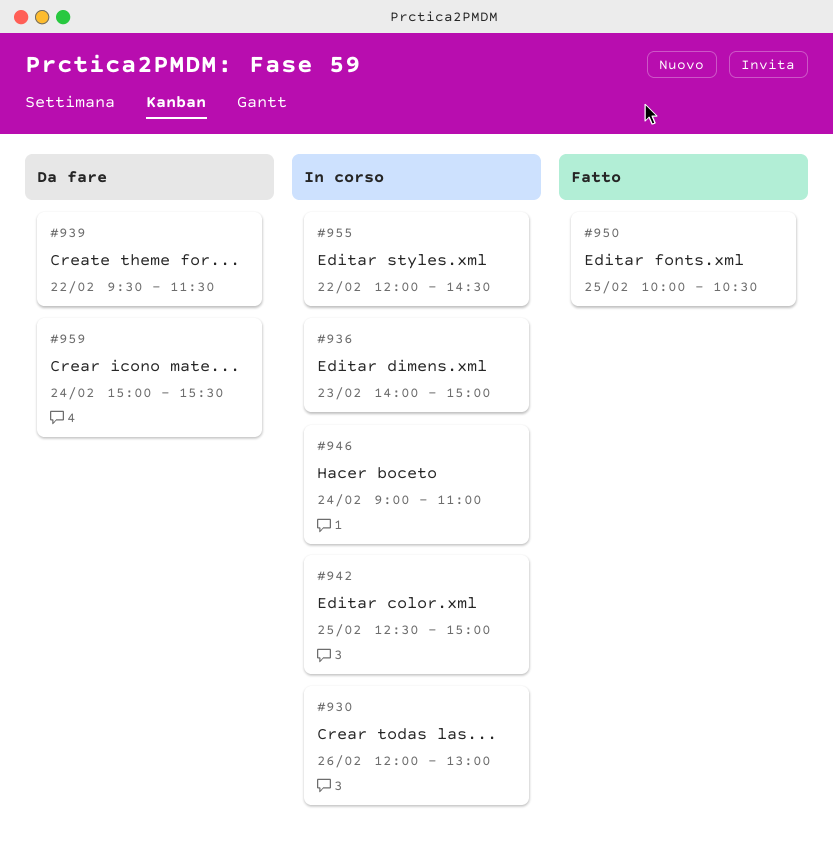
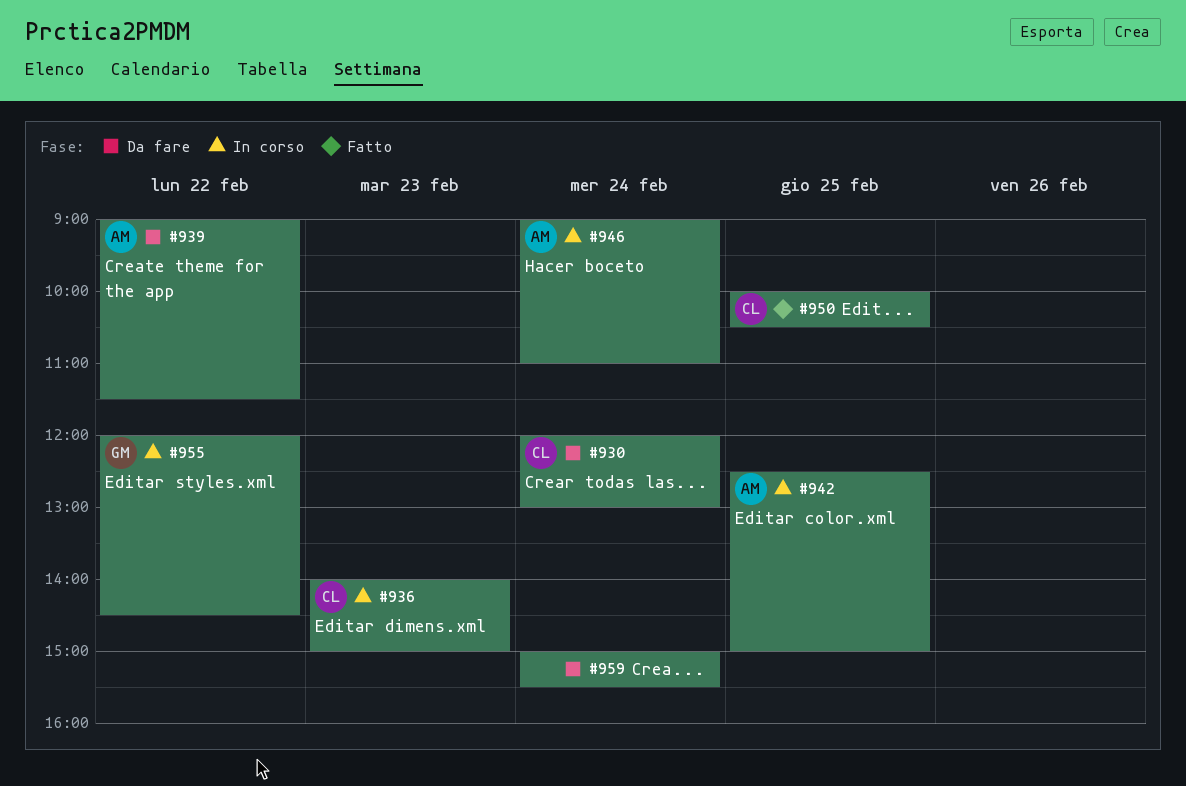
#930, status: In corso -> Da fare
#930, day: Feb 26 -> Feb 24
#939, begins: 09:30 -> 09:00

